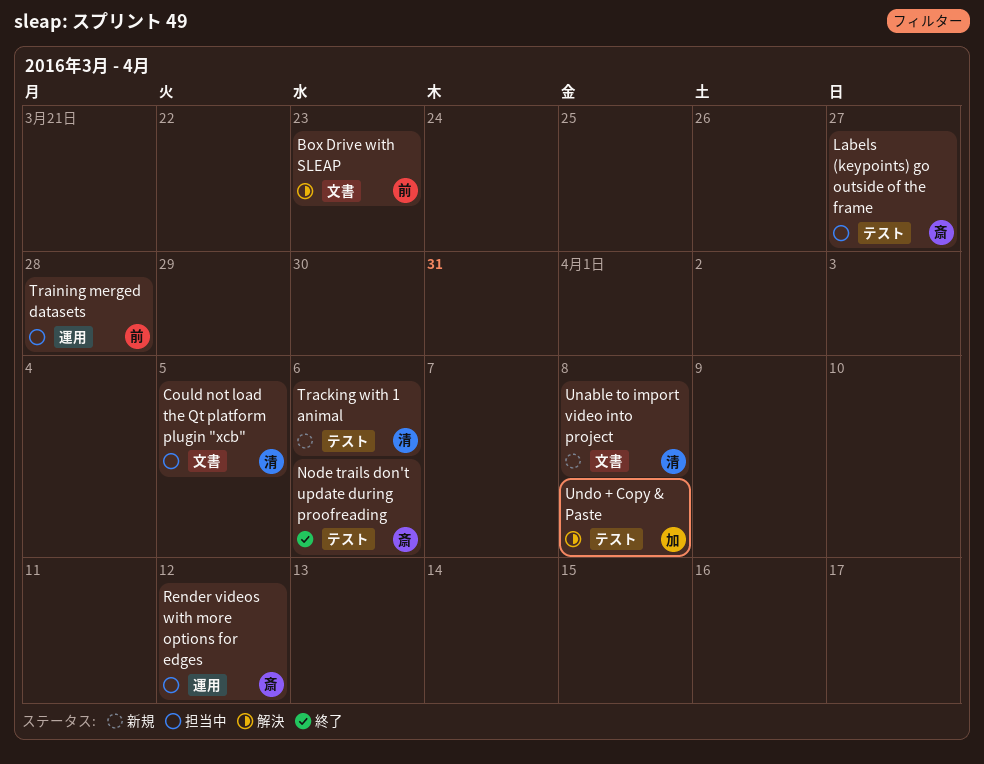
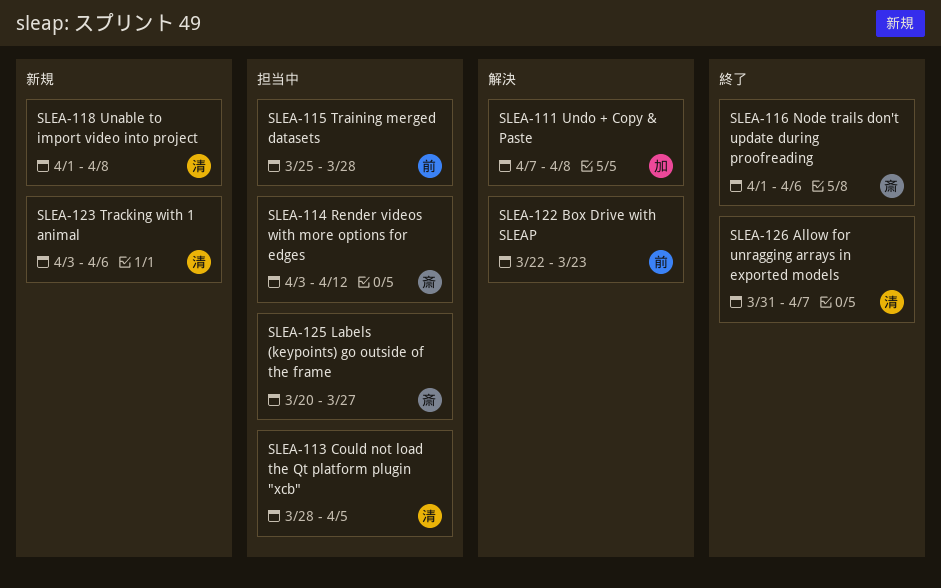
Allow for unragging arrays in exported models: none -> present

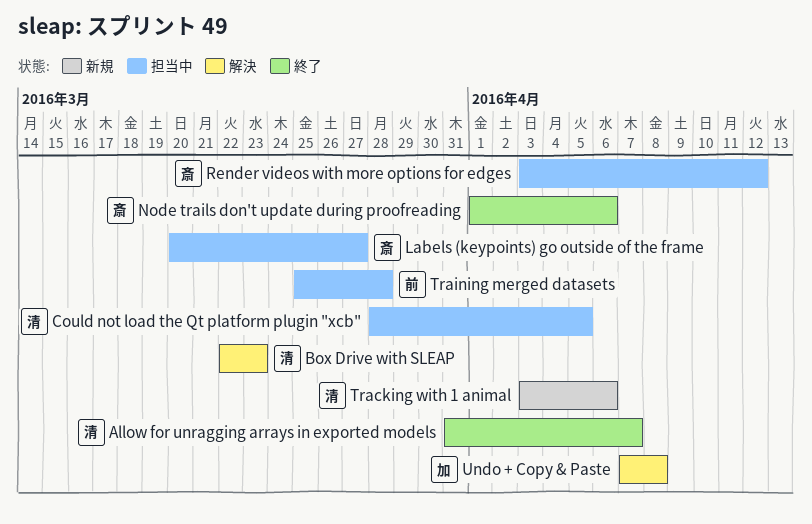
Box Drive with SLEAP, owner: 前 -> 清
Unable to import video into project: present -> none

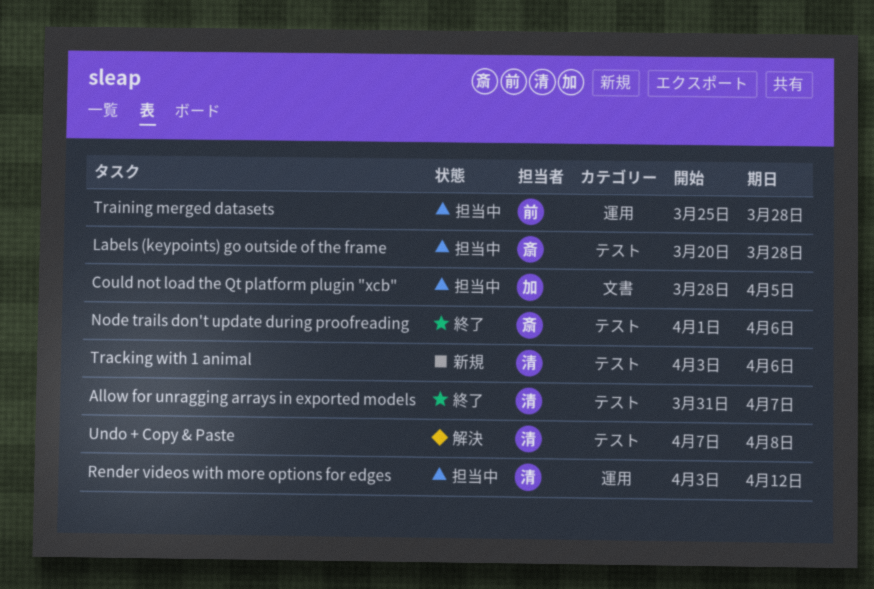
Box Drive with SLEAP: present -> none
Could not load the Qt platform plugin "xcb", owner: 清 -> 加
Labels (keypoints) go outside of the frame, due: Mar 27 -> Mar 28
Render videos with more options for edges, owner: 斎 -> 清
Undo + Copy & Paste, owner: 加 -> 清

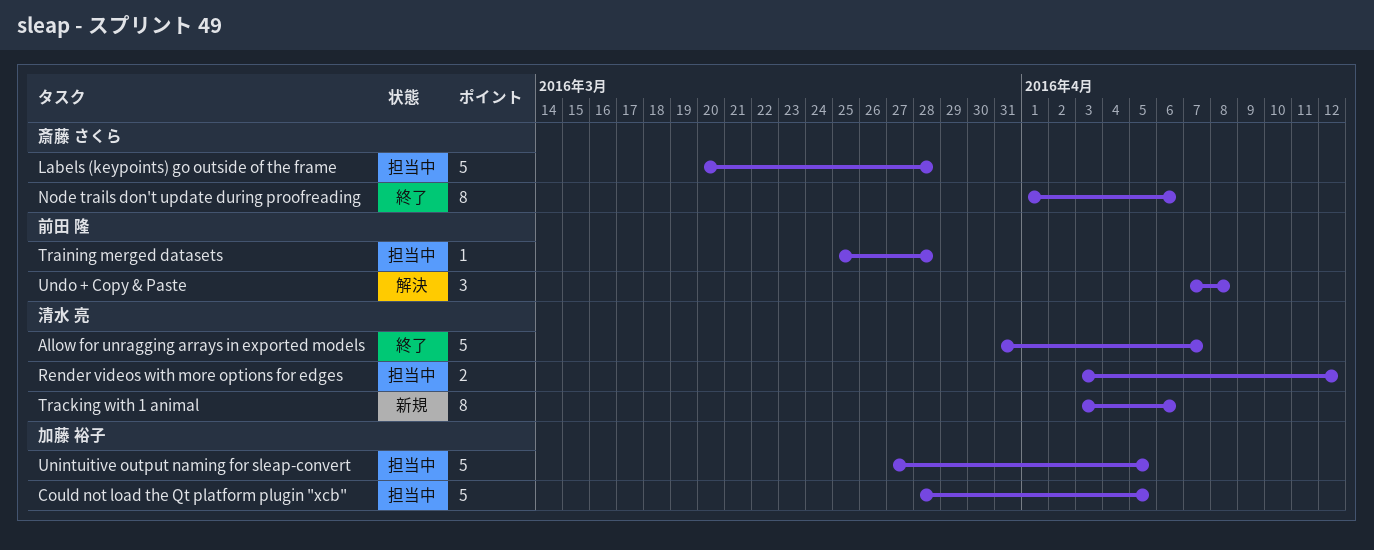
Undo + Copy & Paste, owner: 清水 亮 -> 前田 隆
Unintuitive output naming for sleap-convert: none -> present

